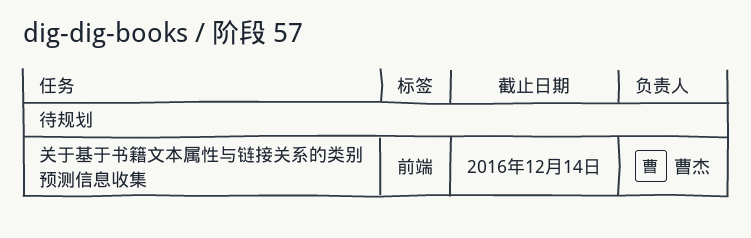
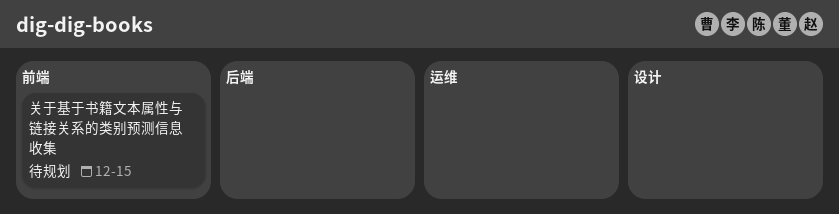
关于基于书籍文本属性与链接关系的类别预测信息收集, due: Dec 14 -> Dec 15

